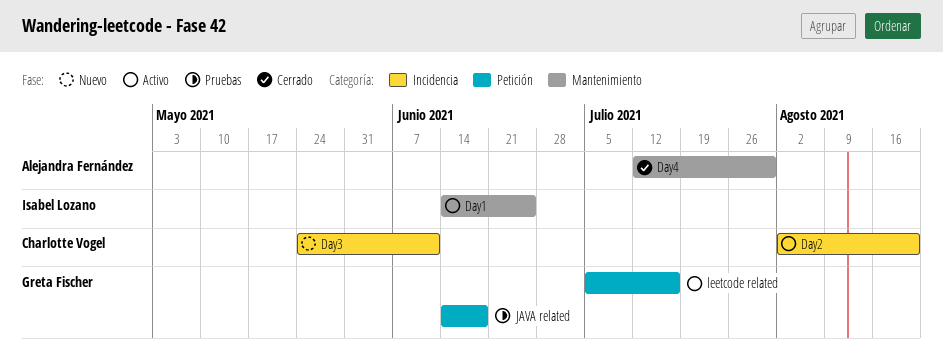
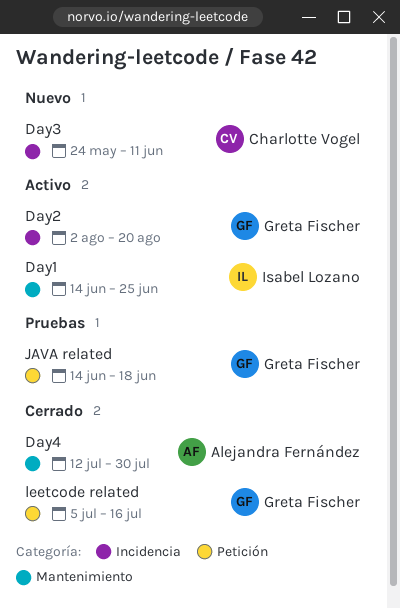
Day2, owner: Charlotte Vogel -> Greta Fischer
leetcode related, status: Activo -> Cerrado

